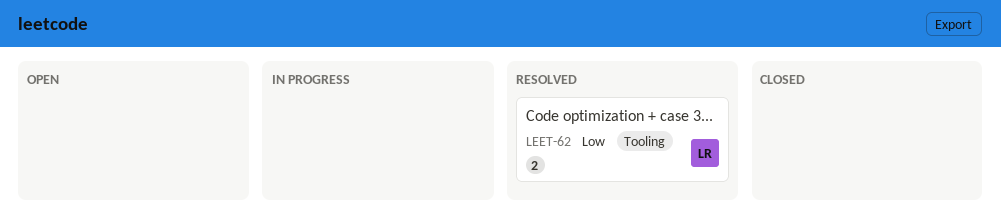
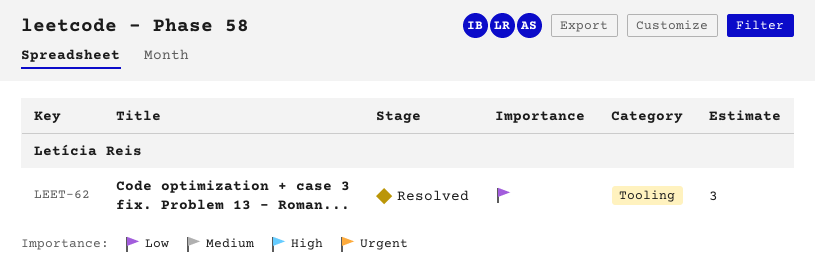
LEET-62, estimate: 2 -> 3

